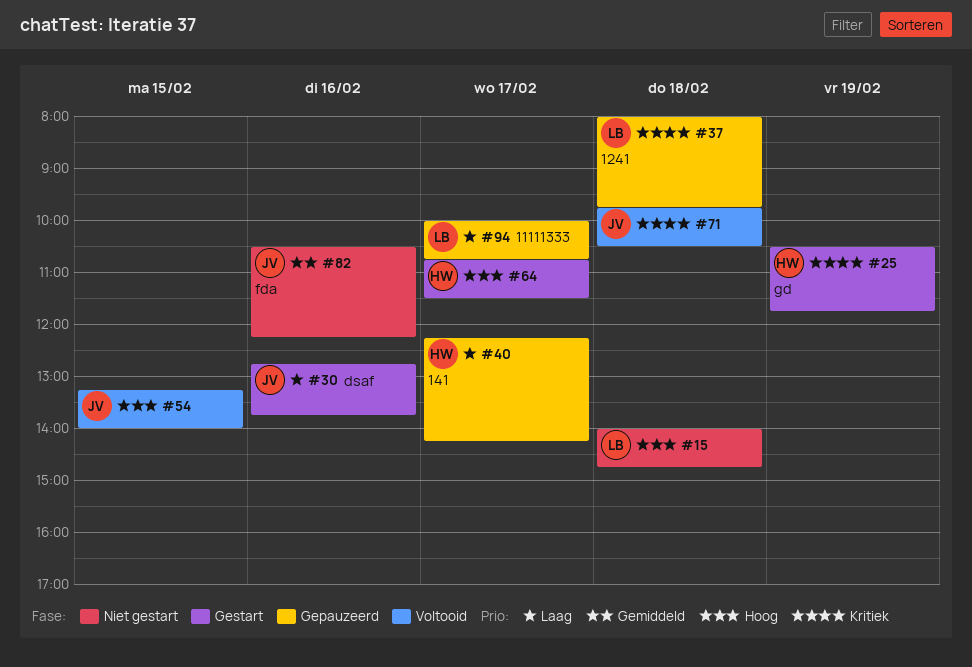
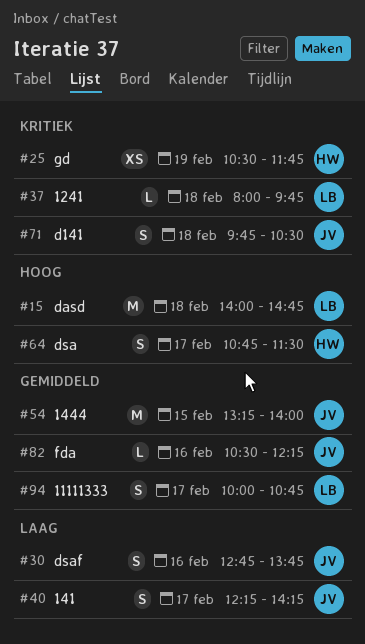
#40, owner: HW -> JV
#54, priority: Hoog -> Gemiddeld
#94, priority: Laag -> Gemiddeld

